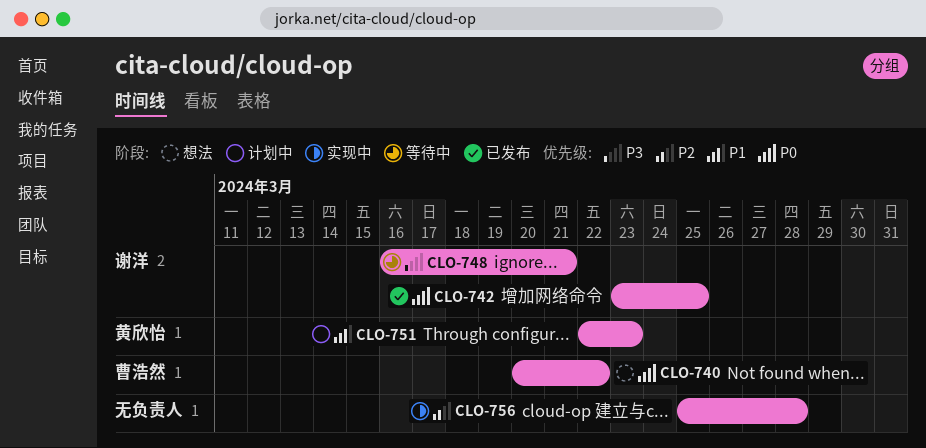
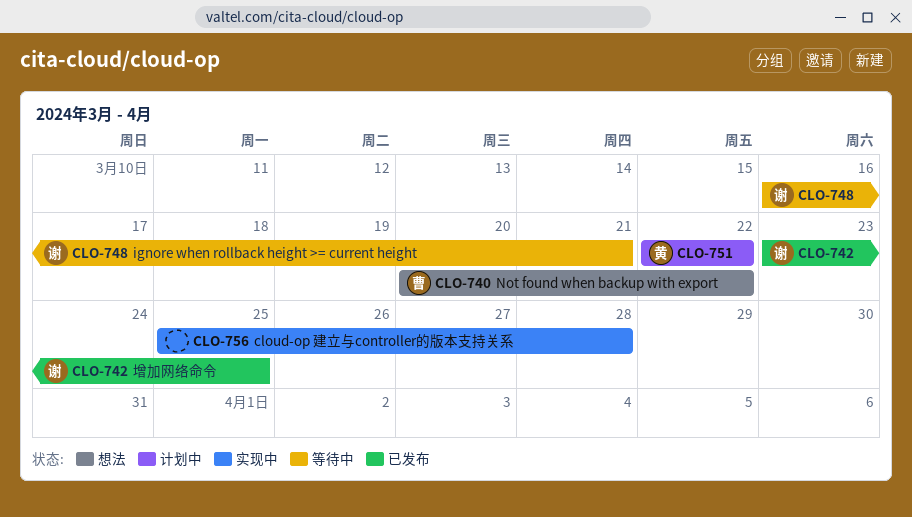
CLO-751, due: Mar 23 -> Mar 22

